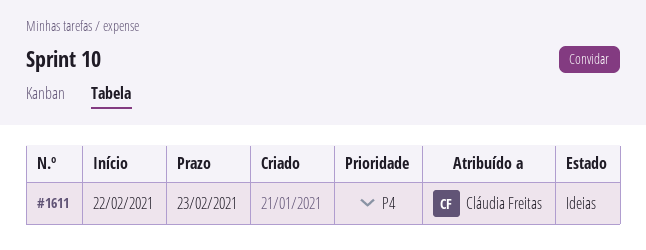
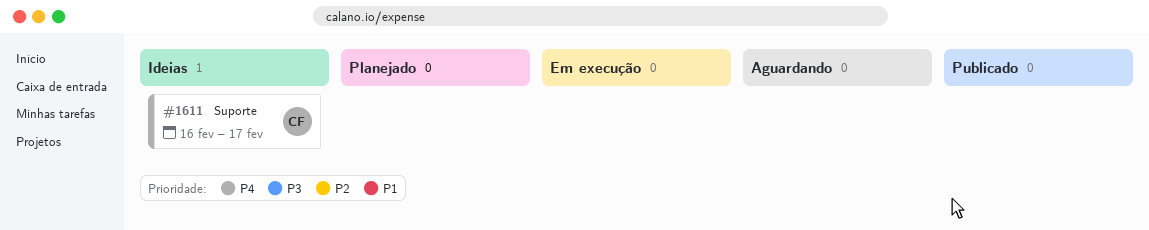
#1611, start: Feb 22 -> Feb 16
#1611, due: Feb 23 -> Feb 17

